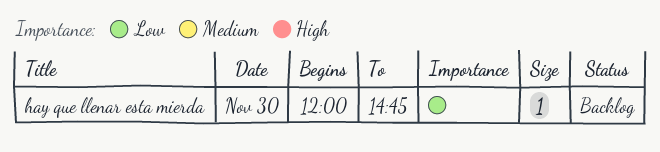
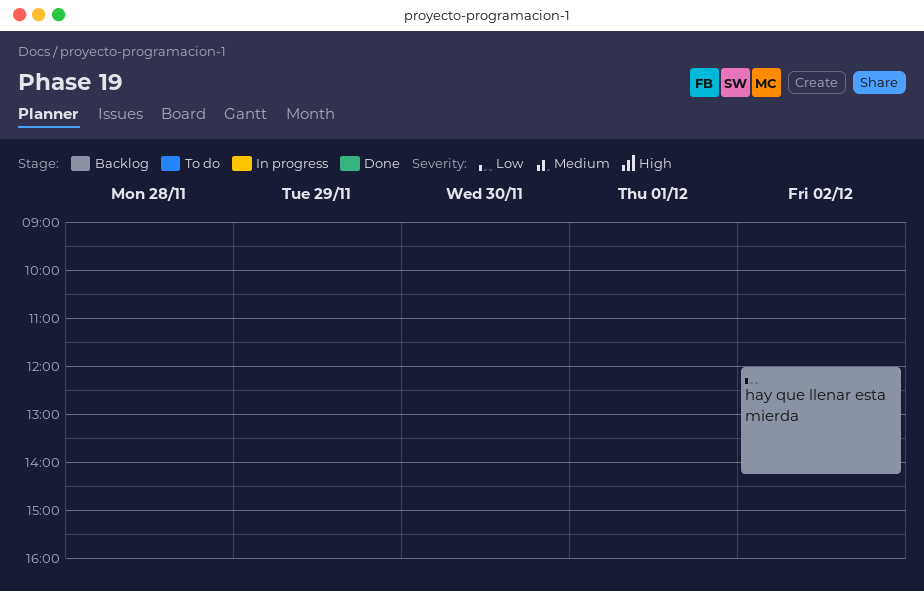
hay que llenar esta mierda, day: Nov 30 -> Dec 2
hay que llenar esta mierda, ends: 14:45 -> 14:15

